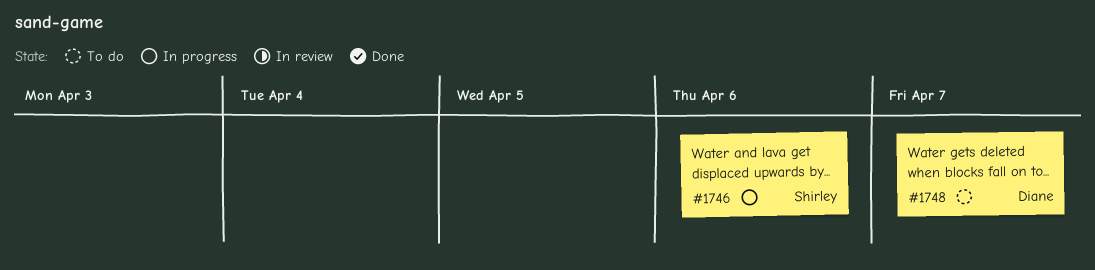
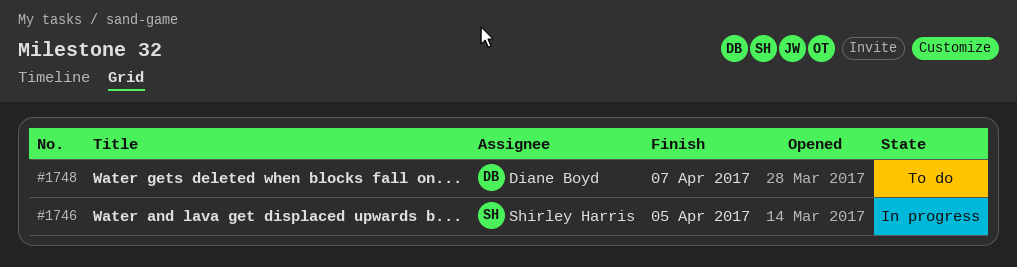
#1746, due: Apr 6 -> Apr 5

